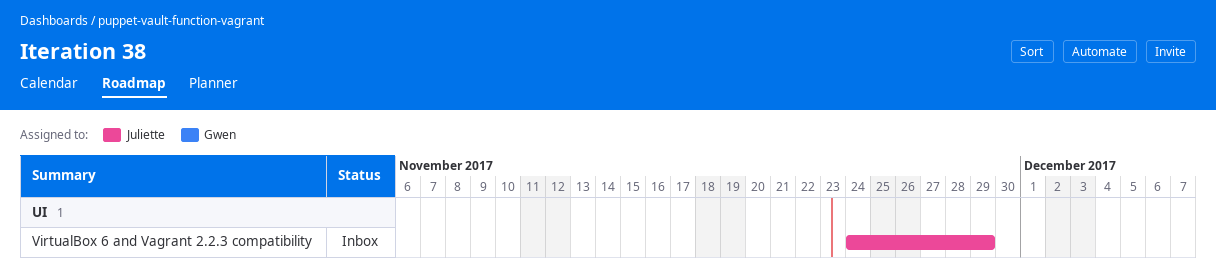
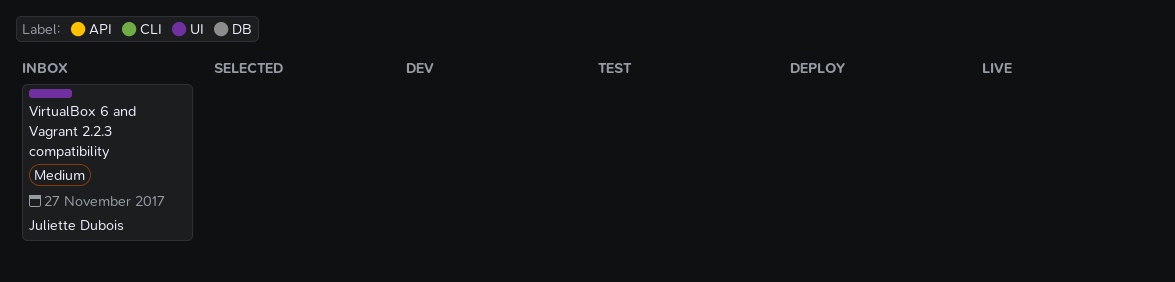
VirtualBox 6 and Vagrant 2.2.3 compatibility, due: Nov 29 -> Nov 27

